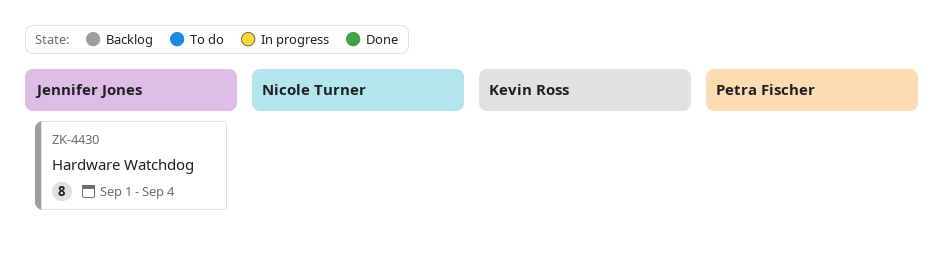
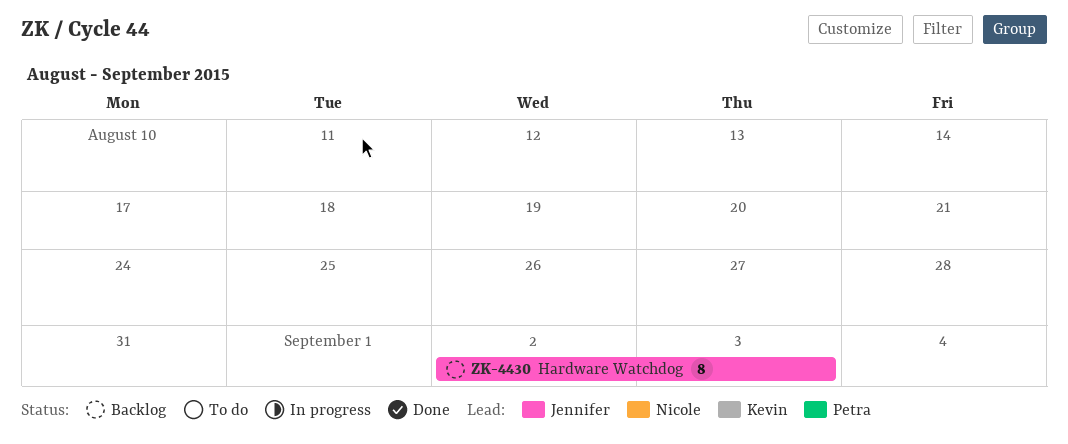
ZK-4430, start: Sep 1 -> Sep 2
ZK-4430, due: Sep 4 -> Sep 3

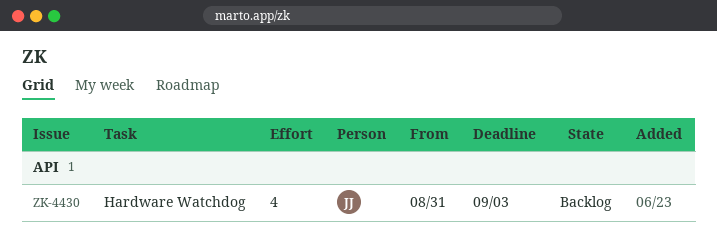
ZK-4430, estimate: 8 -> 4
ZK-4430, start: Sep 2 -> Aug 31

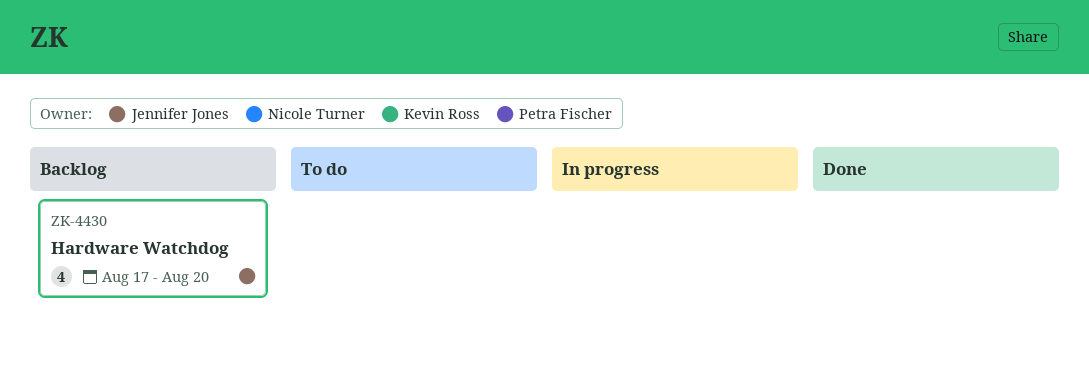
ZK-4430, start: Aug 31 -> Aug 17
ZK-4430, due: Sep 3 -> Aug 20

